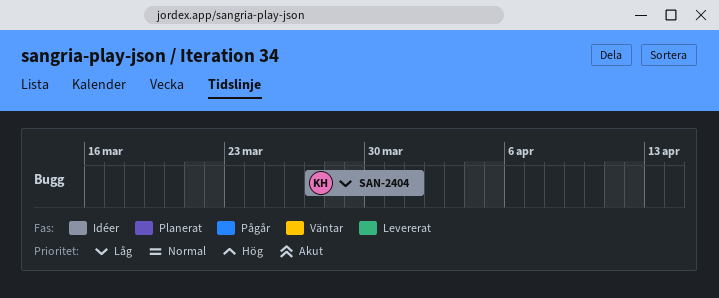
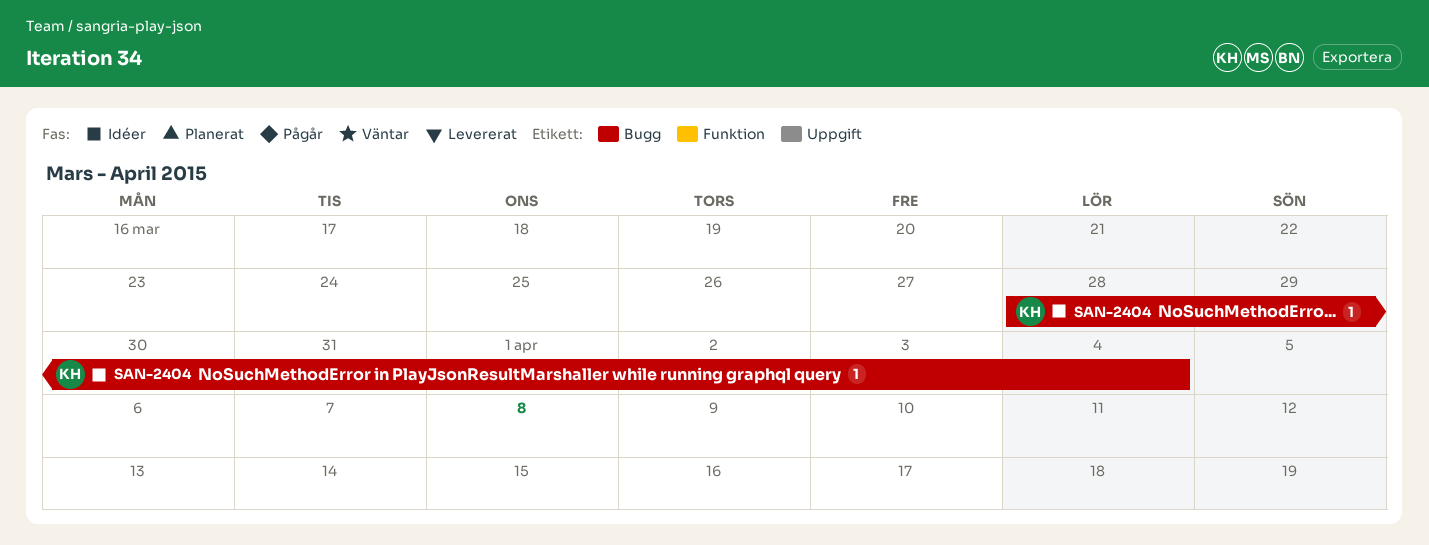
SAN-2404, start: Mar 27 -> Mar 28
SAN-2404, due: Apr 1 -> Apr 4

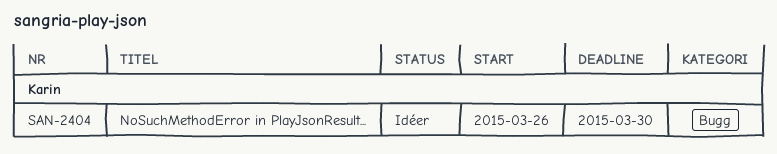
SAN-2404, start: Mar 28 -> Mar 26
SAN-2404, due: Apr 4 -> Mar 30

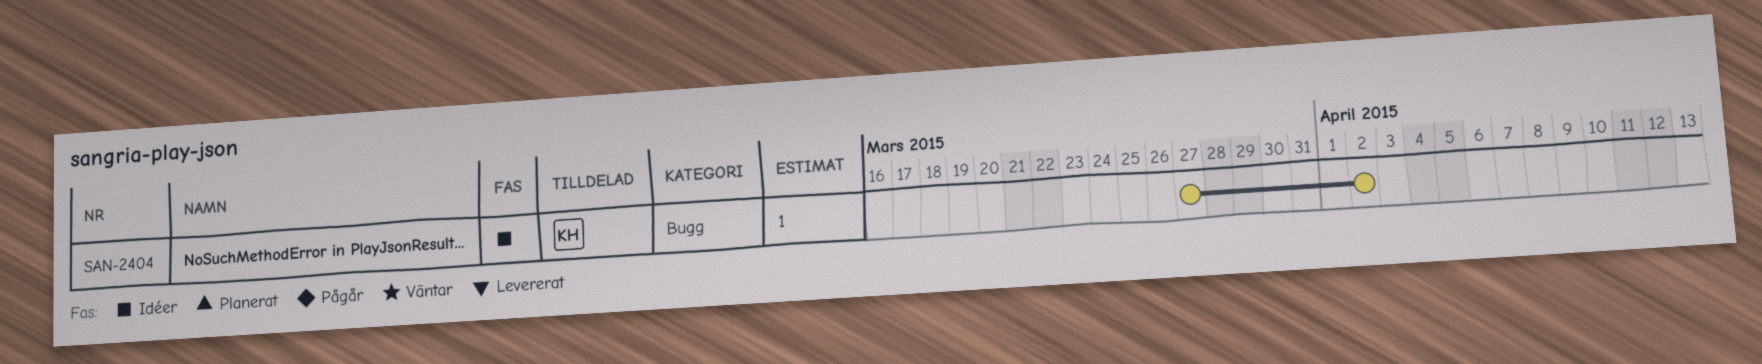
SAN-2404, start: Mar 26 -> Mar 27
SAN-2404, due: Mar 30 -> Apr 2

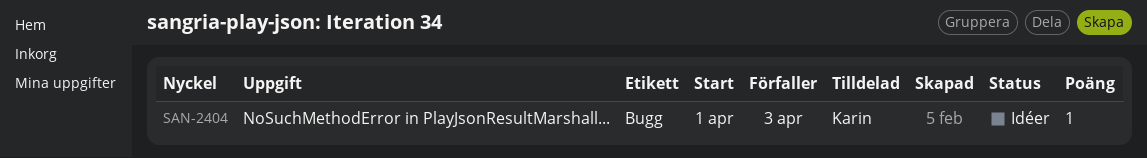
SAN-2404, start: Mar 27 -> Apr 1
SAN-2404, due: Apr 2 -> Apr 3

